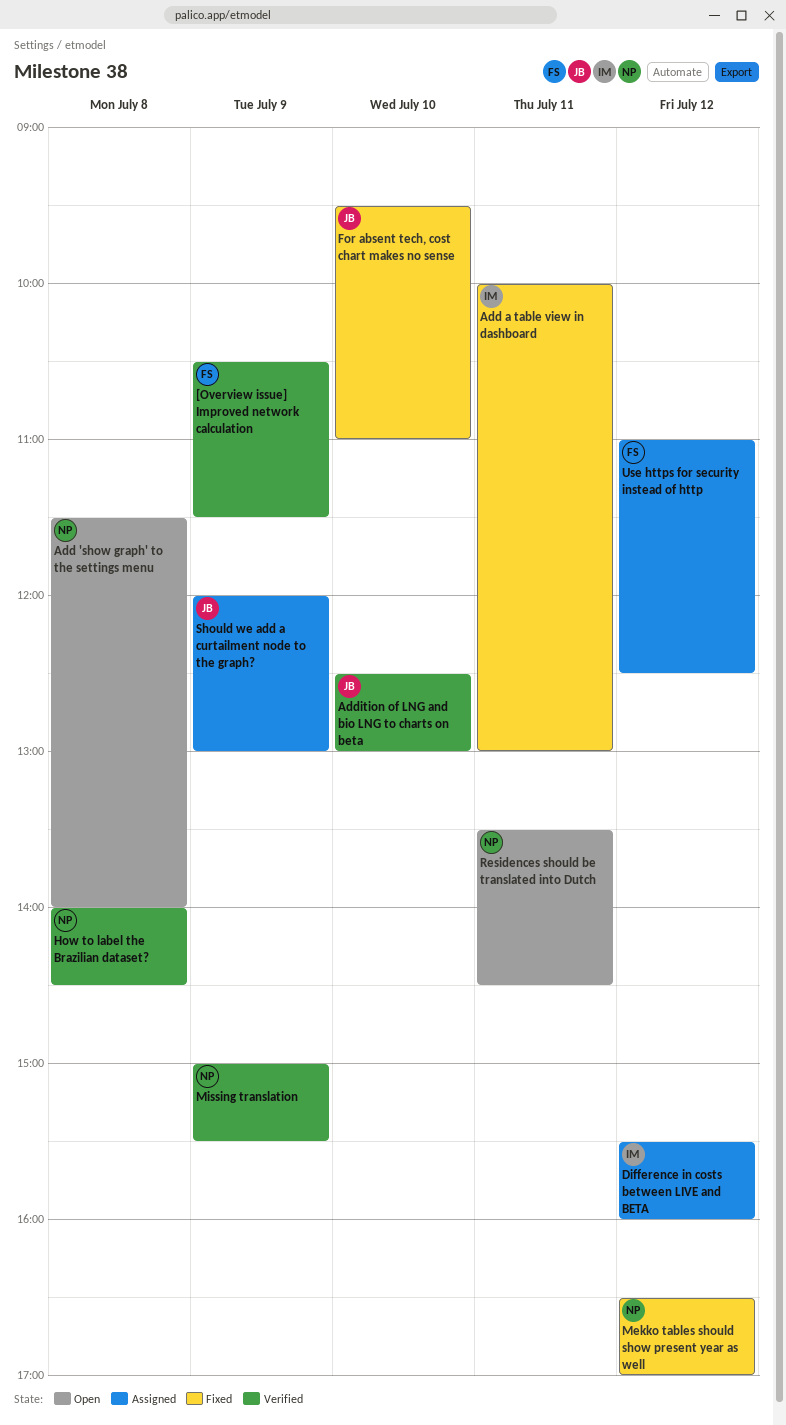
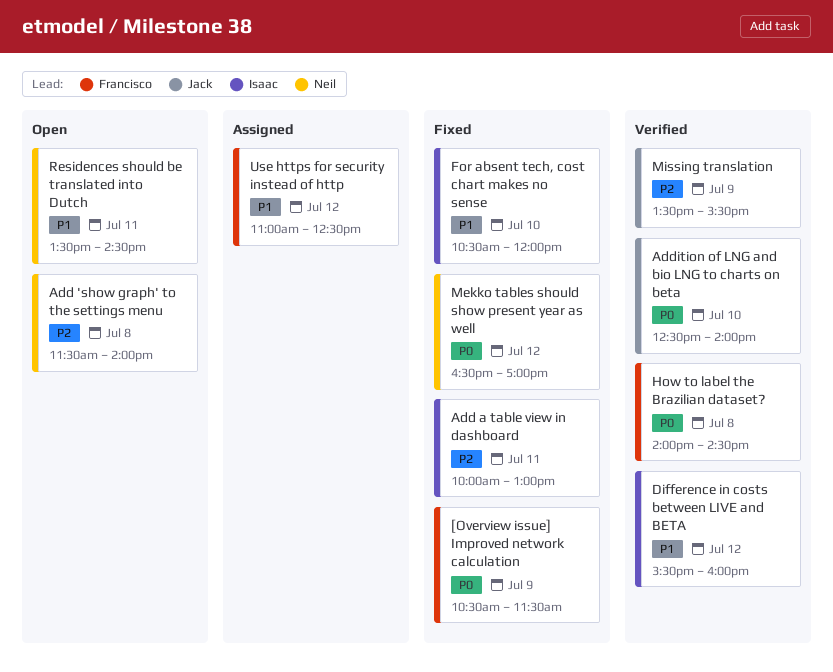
[Overview issue] Improved network calculation, status: Verified -> Fixed
Addition of LNG and bio LNG to charts on beta, ends: 13:00 -> 14:00
Difference in costs between LIVE and BETA, status: Assigned -> Verified
For absent tech, cost chart makes no sense, owner: Jack -> Isaac
For absent tech, cost chart makes no sense, begins: 09:30 -> 10:30
For absent tech, cost chart makes no sense, ends: 11:00 -> 12:00
How to label the Brazilian dataset?, owner: Neil -> Francisco
Missing translation, owner: Neil -> Jack
Missing translation, begins: 15:00 -> 13:30
Should we add a curtailment node to the graph?: present -> none

